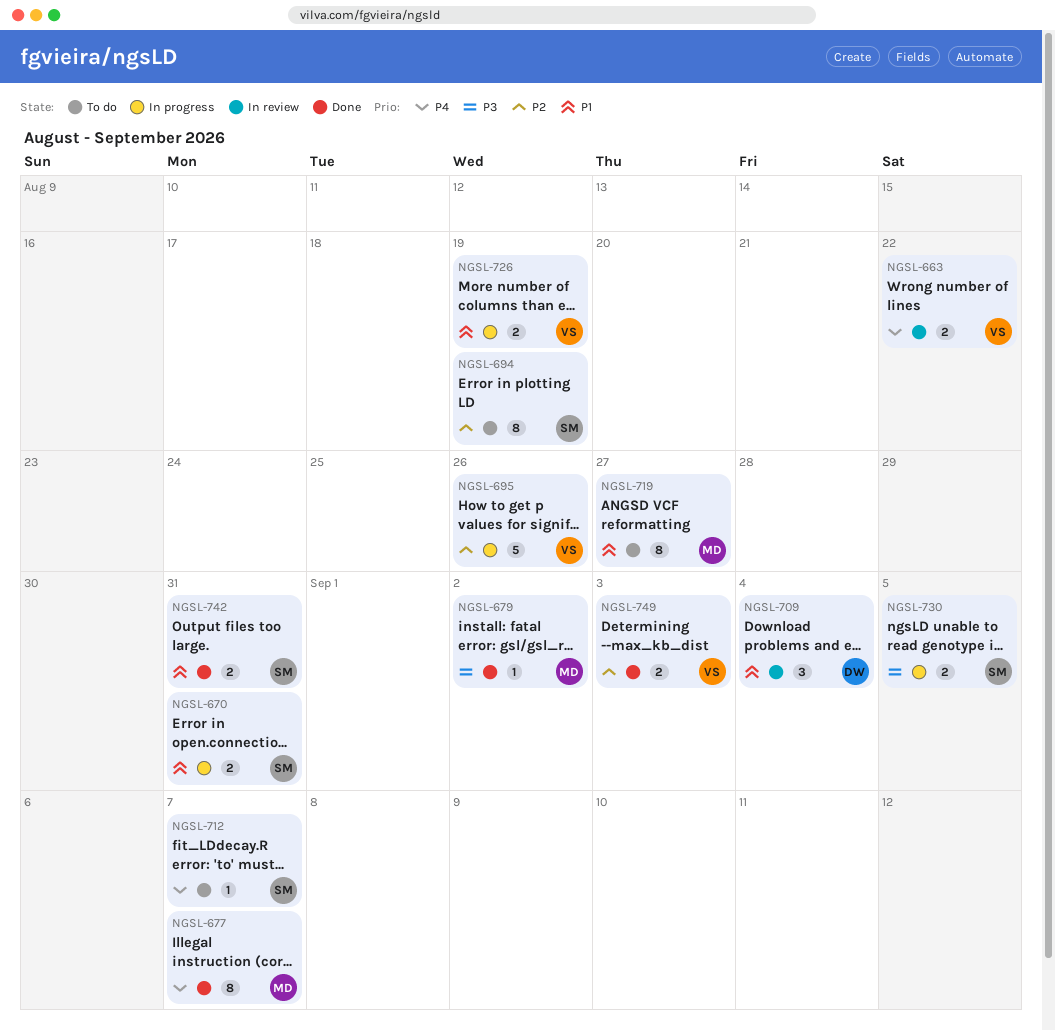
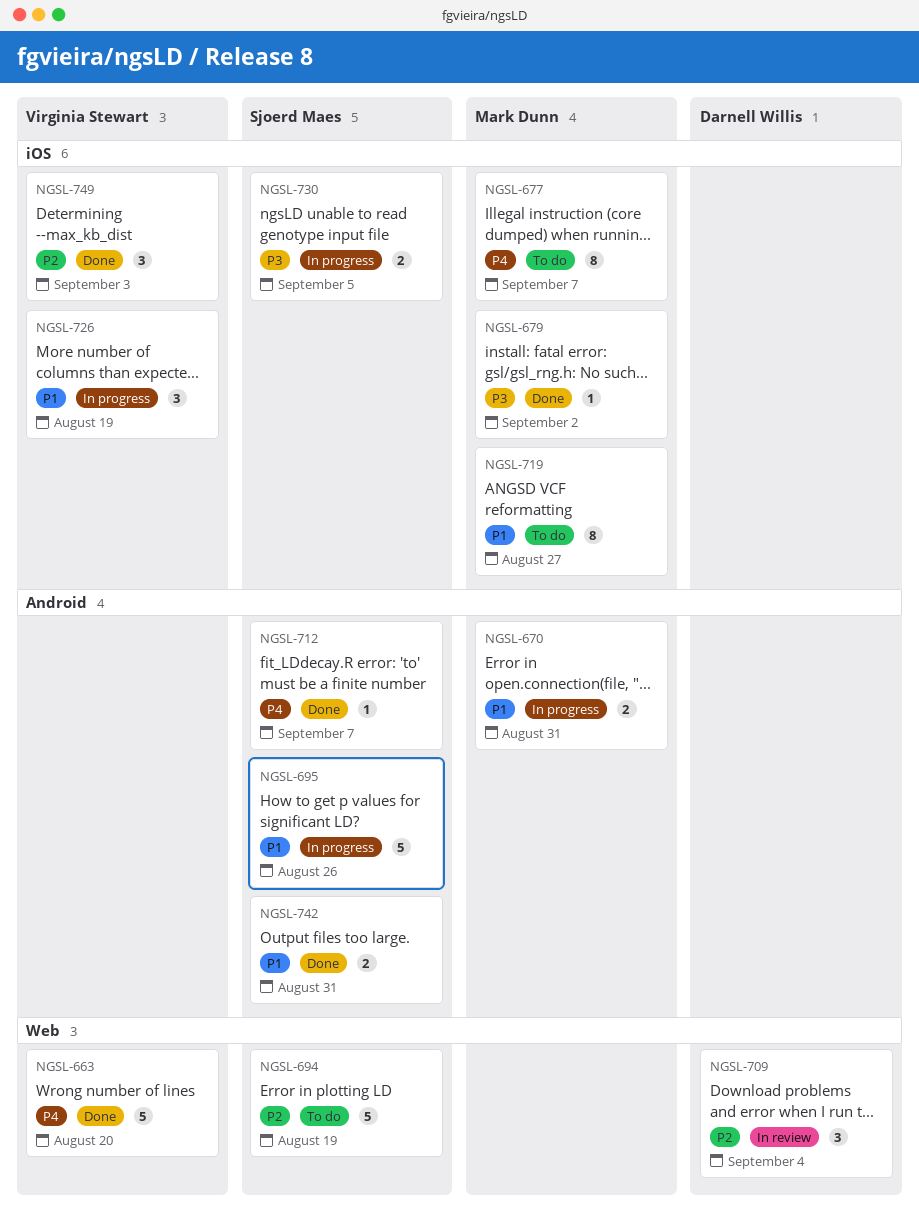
NGSL-663, status: In review -> Done
NGSL-663, estimate: 2 -> 5
NGSL-663, due: Aug 22 -> Aug 20
NGSL-670, owner: Sjoerd Maes -> Mark Dunn
NGSL-677, status: Done -> To do
NGSL-694, estimate: 8 -> 5
NGSL-695, owner: Virginia Stewart -> Sjoerd Maes
NGSL-695, priority: P2 -> P1
NGSL-709, priority: P1 -> P2
NGSL-712, status: To do -> Done
NGSL-726, estimate: 2 -> 3
NGSL-749, estimate: 2 -> 3

